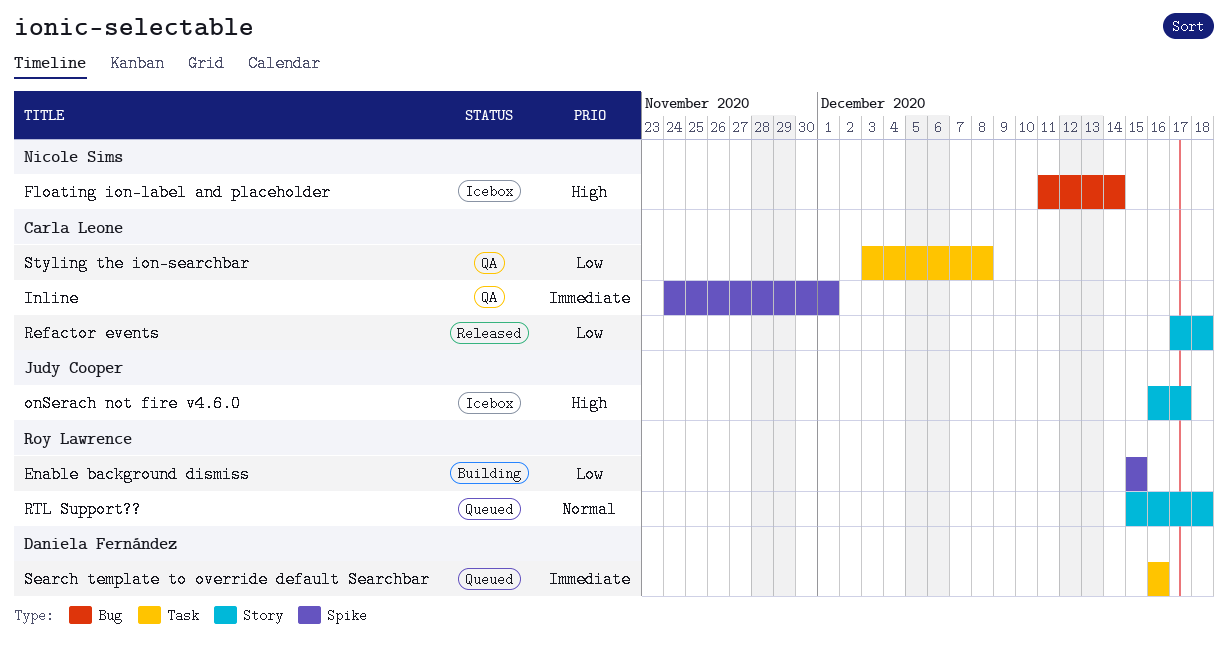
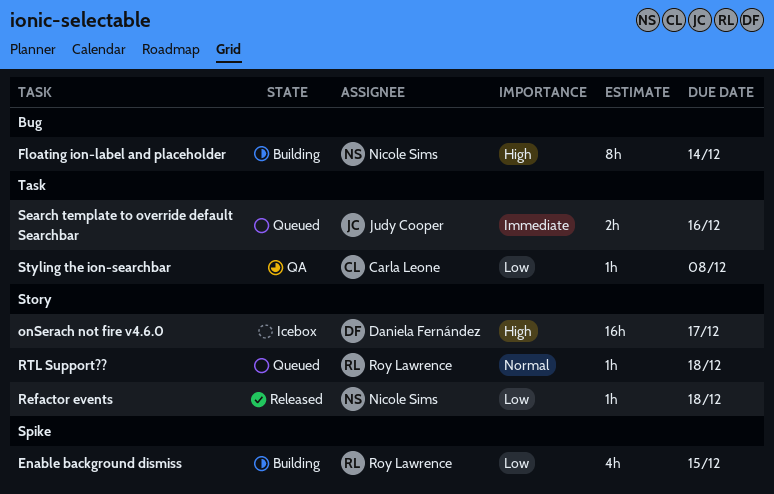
Floating ion-label and placeholder, status: Icebox -> Building
Inline: present -> none
onSerach not fire v4.6.0, owner: Judy Cooper -> Daniela Fernández
Refactor events, owner: Carla Leone -> Nicole Sims
Search template to override default Searchbar, owner: Daniela Fernández -> Judy Cooper

